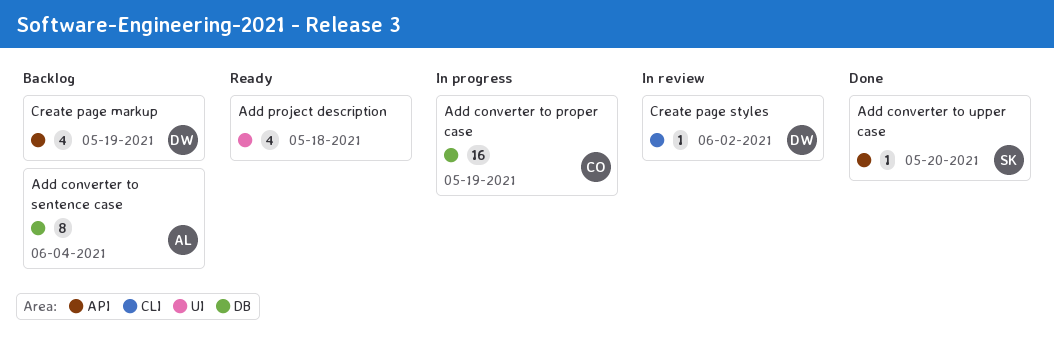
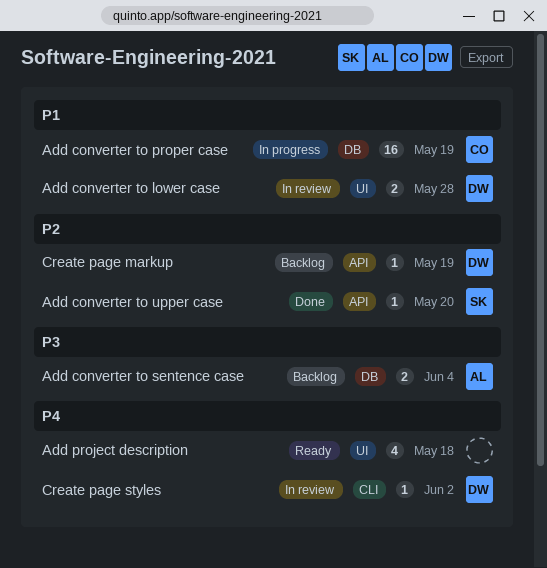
Add converter to lower case: none -> present
Add converter to sentence case, estimate: 8 -> 2
Create page markup, estimate: 4 -> 1

